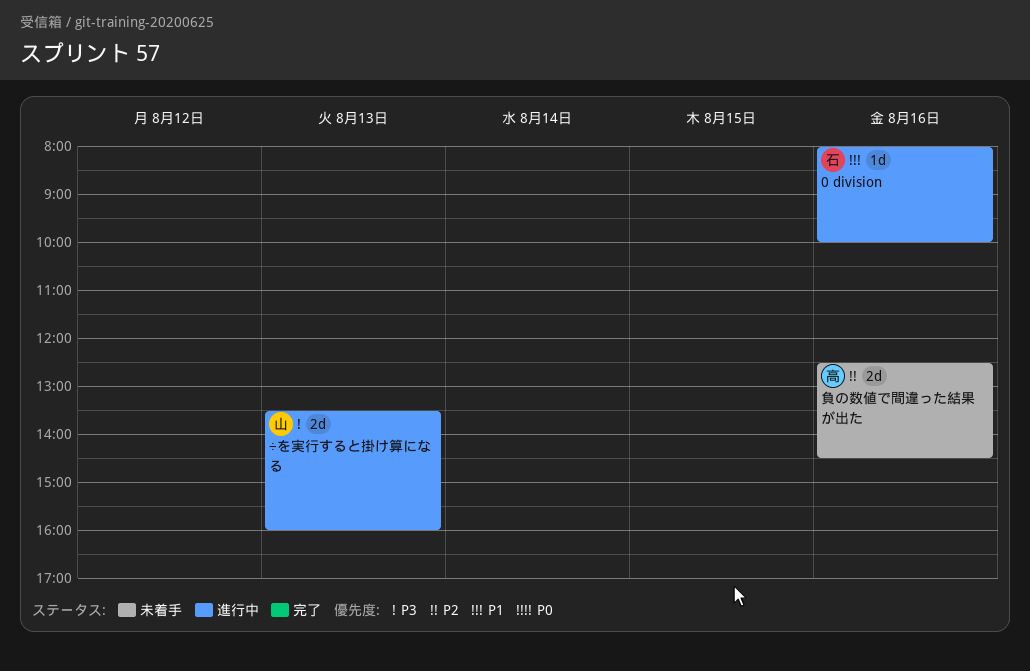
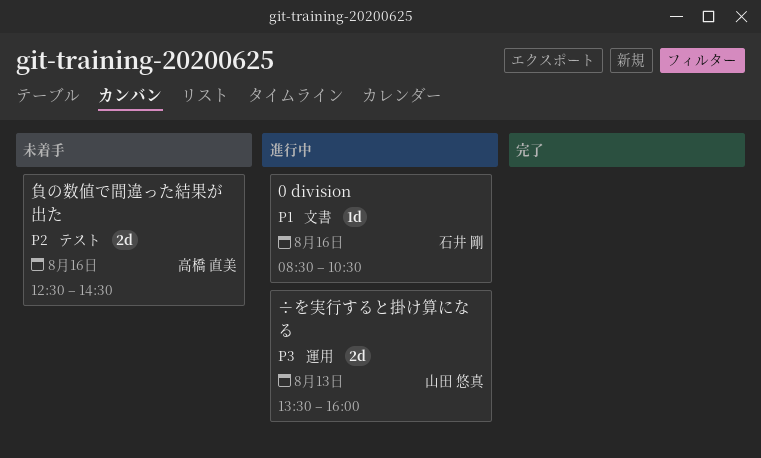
0 division, begins: 08:00 -> 08:30
0 division, ends: 10:00 -> 10:30

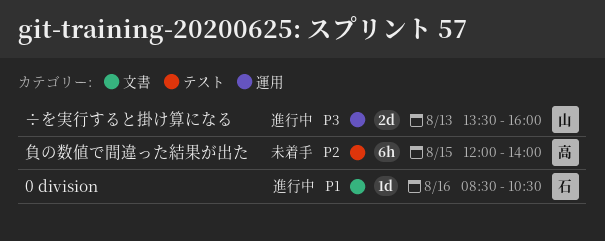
負の数値で間違った結果が出た, estimate: 2d -> 6h
負の数値で間違った結果が出た, day: Aug 16 -> Aug 15
負の数値で間違った結果が出た, begins: 12:30 -> 12:00
負の数値で間違った結果が出た, ends: 14:30 -> 14:00

